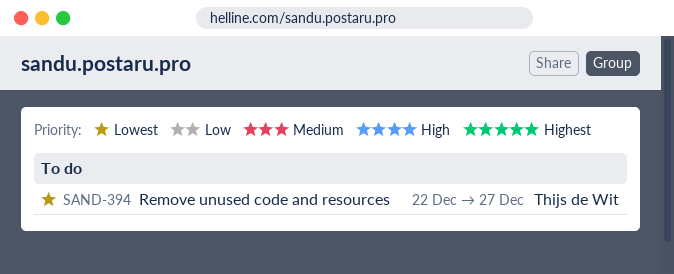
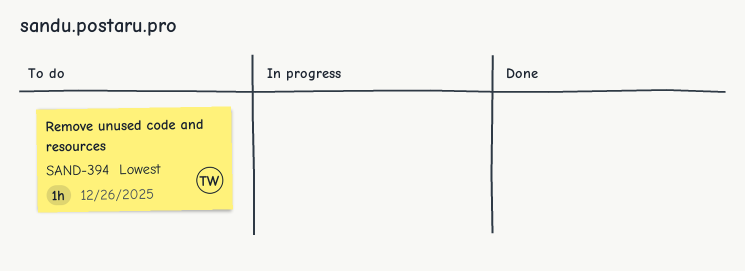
SAND-394, due: Dec 27 -> Dec 26

